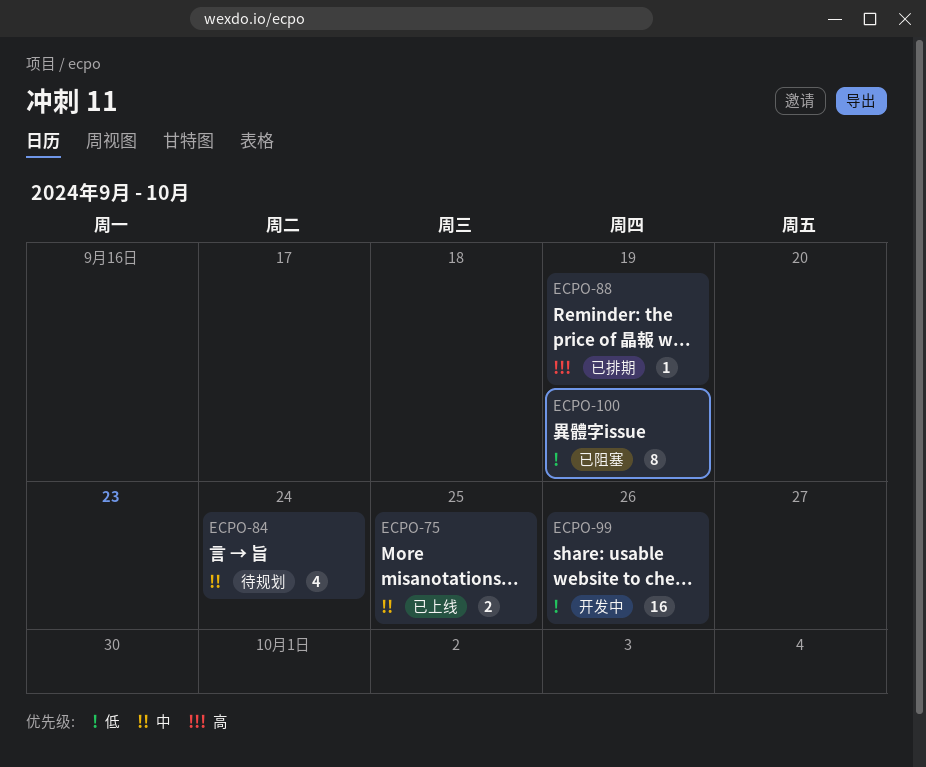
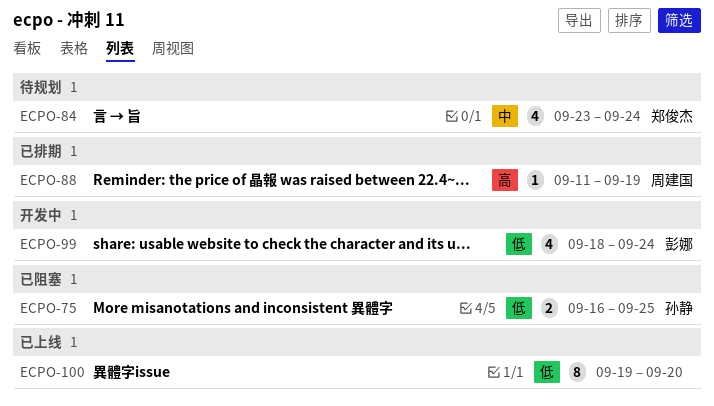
ECPO-75, status: 已上线 -> 已阻塞
ECPO-75, priority: 中 -> 低
ECPO-99, estimate: 16 -> 4
ECPO-99, due: Sep 26 -> Sep 24
ECPO-100, status: 已阻塞 -> 已上线
ECPO-100, due: Sep 19 -> Sep 20

